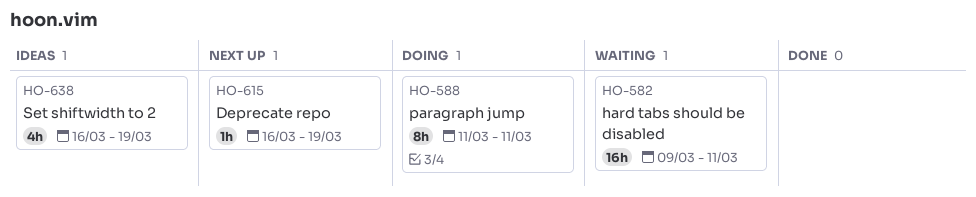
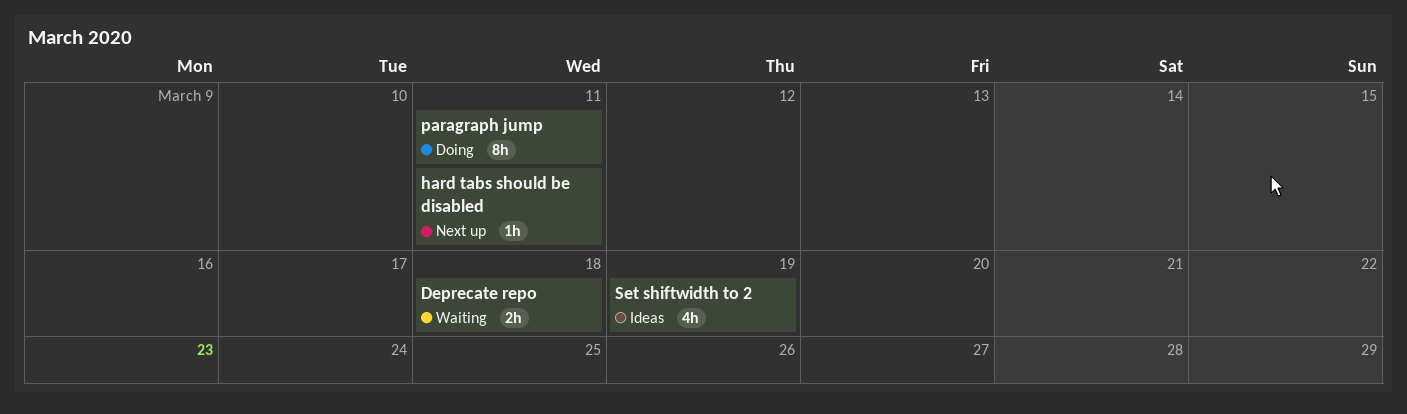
Deprecate repo, status: Next up -> Waiting
Deprecate repo, estimate: 1h -> 2h
Deprecate repo, due: Mar 19 -> Mar 18
hard tabs should be disabled, status: Waiting -> Next up
hard tabs should be disabled, estimate: 16h -> 1h

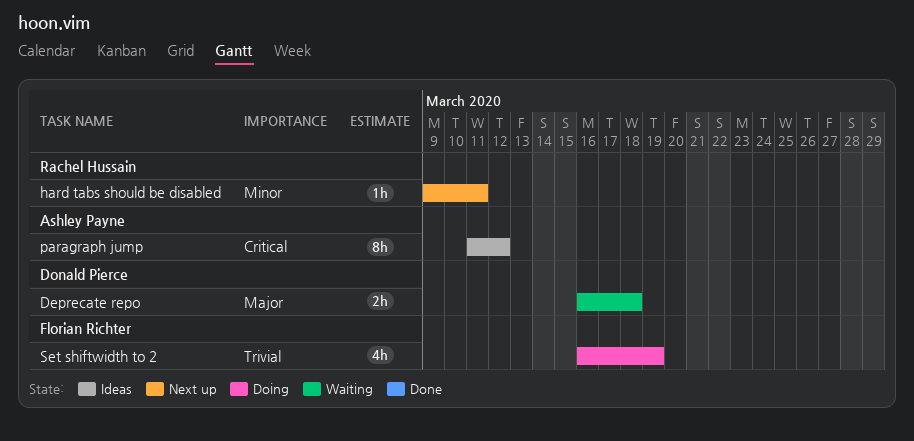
paragraph jump, status: Doing -> Ideas
paragraph jump, due: Mar 11 -> Mar 12
Set shiftwidth to 2, status: Ideas -> Doing

